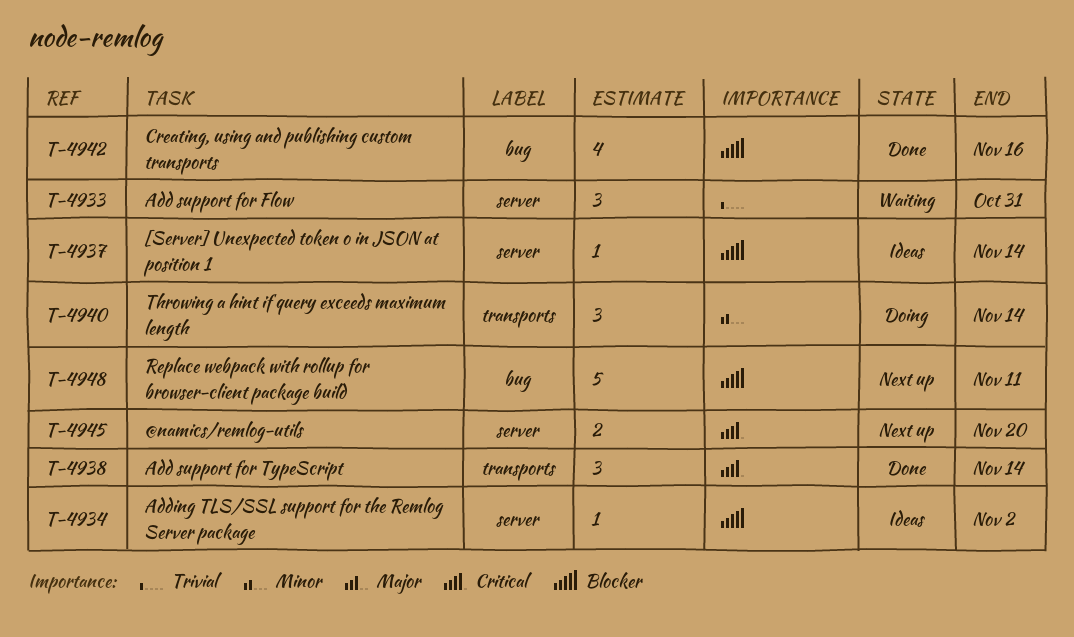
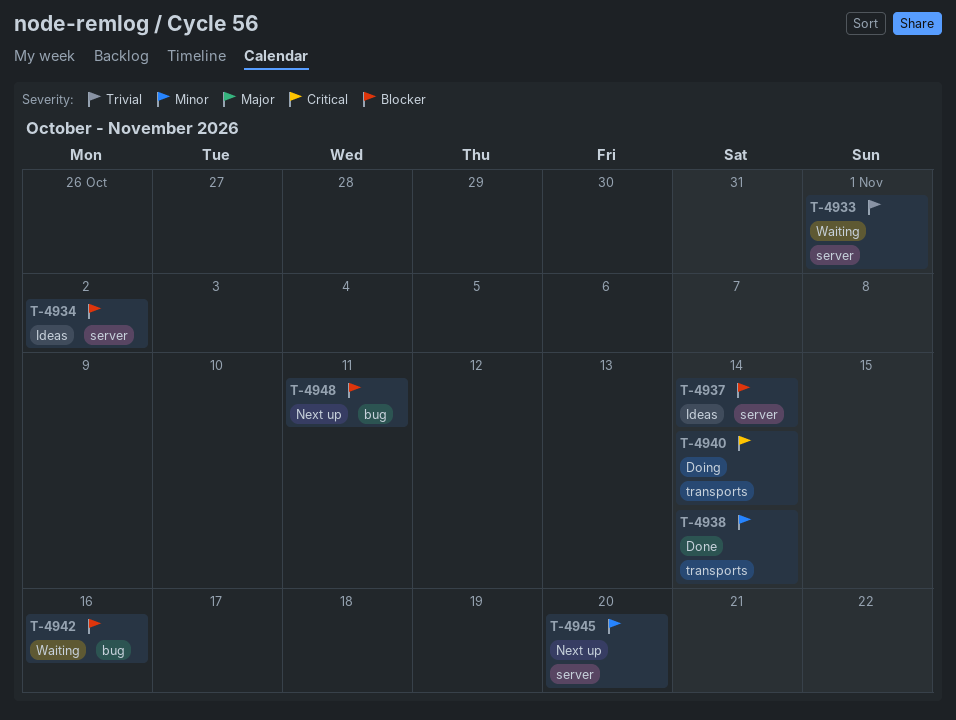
T-4933, due: Oct 31 -> Nov 1
T-4938, priority: Critical -> Minor
T-4940, priority: Minor -> Critical
T-4942, status: Done -> Waiting
T-4945, priority: Critical -> Minor

